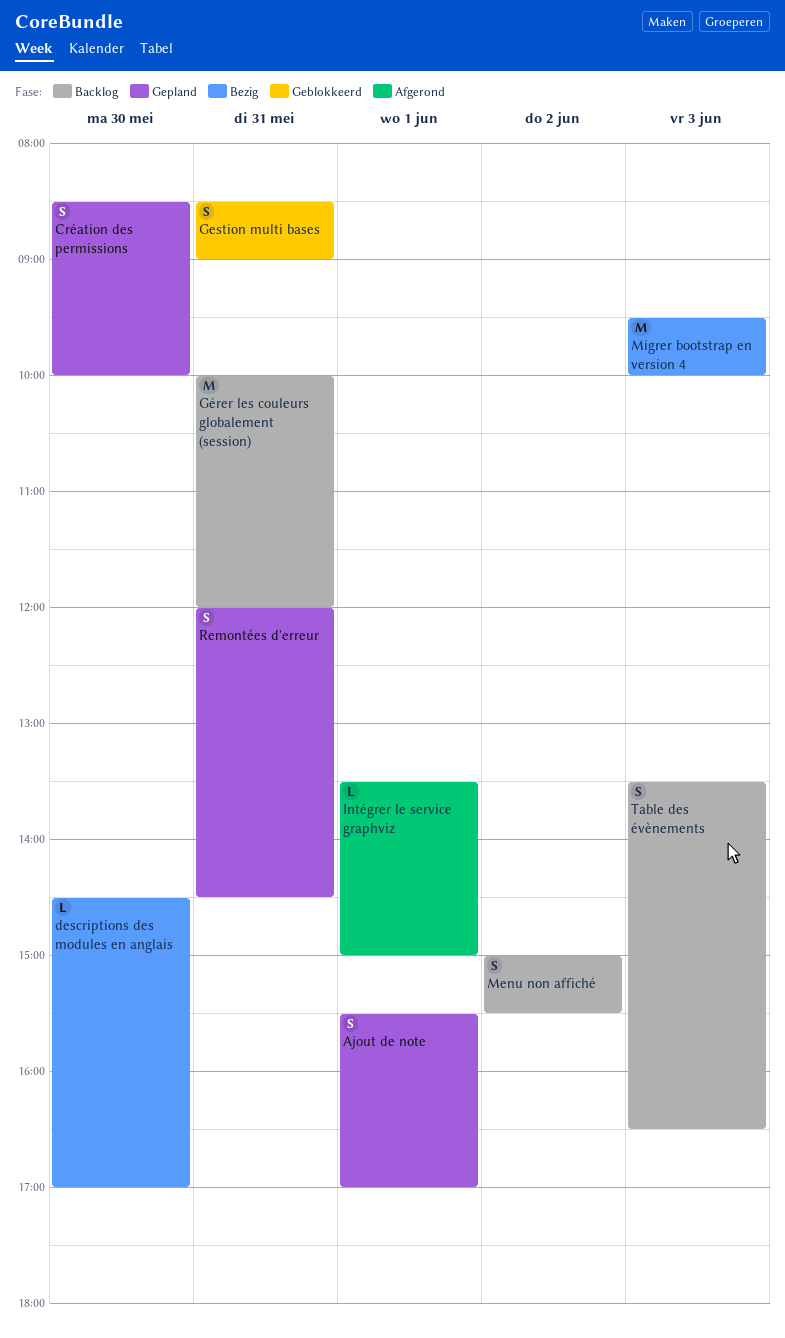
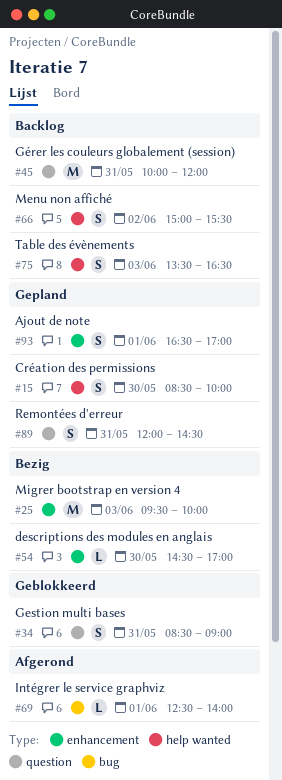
Ajout de note, begins: 15:30 -> 16:30
Intégrer le service graphviz, begins: 13:30 -> 12:30
Intégrer le service graphviz, ends: 15:00 -> 14:00

